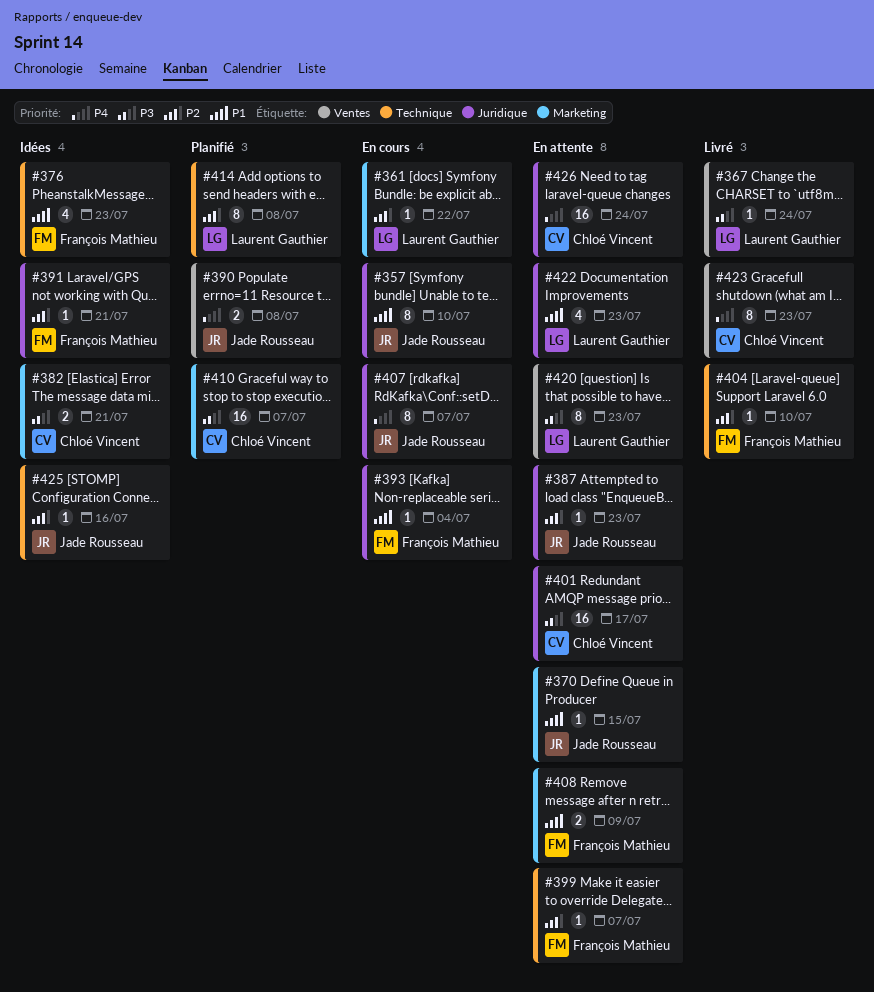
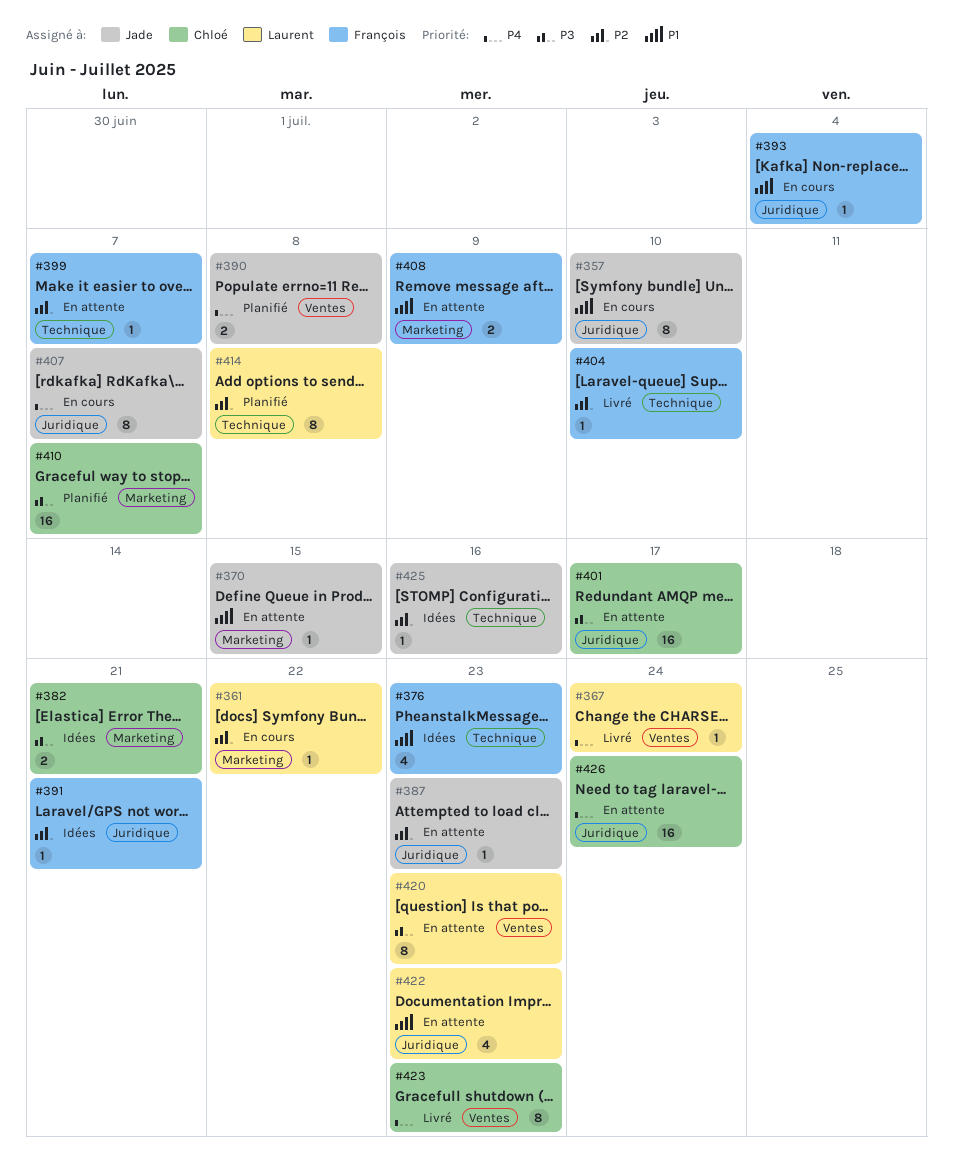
#367, priority: P3 -> P4

